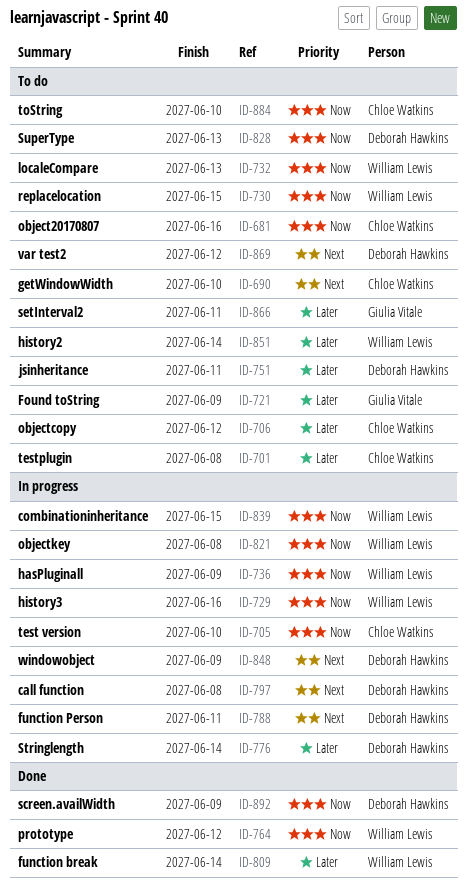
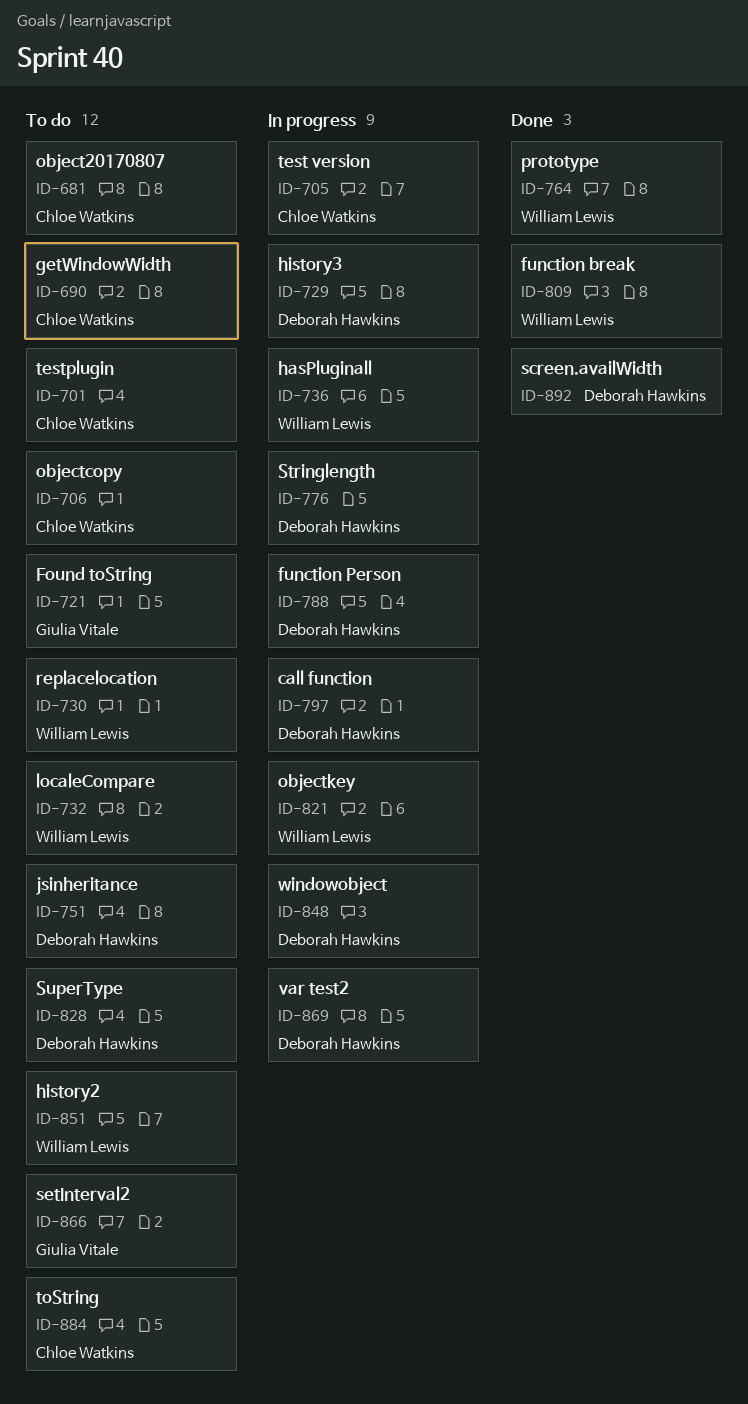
ID-729, owner: William Lewis -> Deborah Hawkins
ID-839: present -> none
ID-869, status: To do -> In progress

